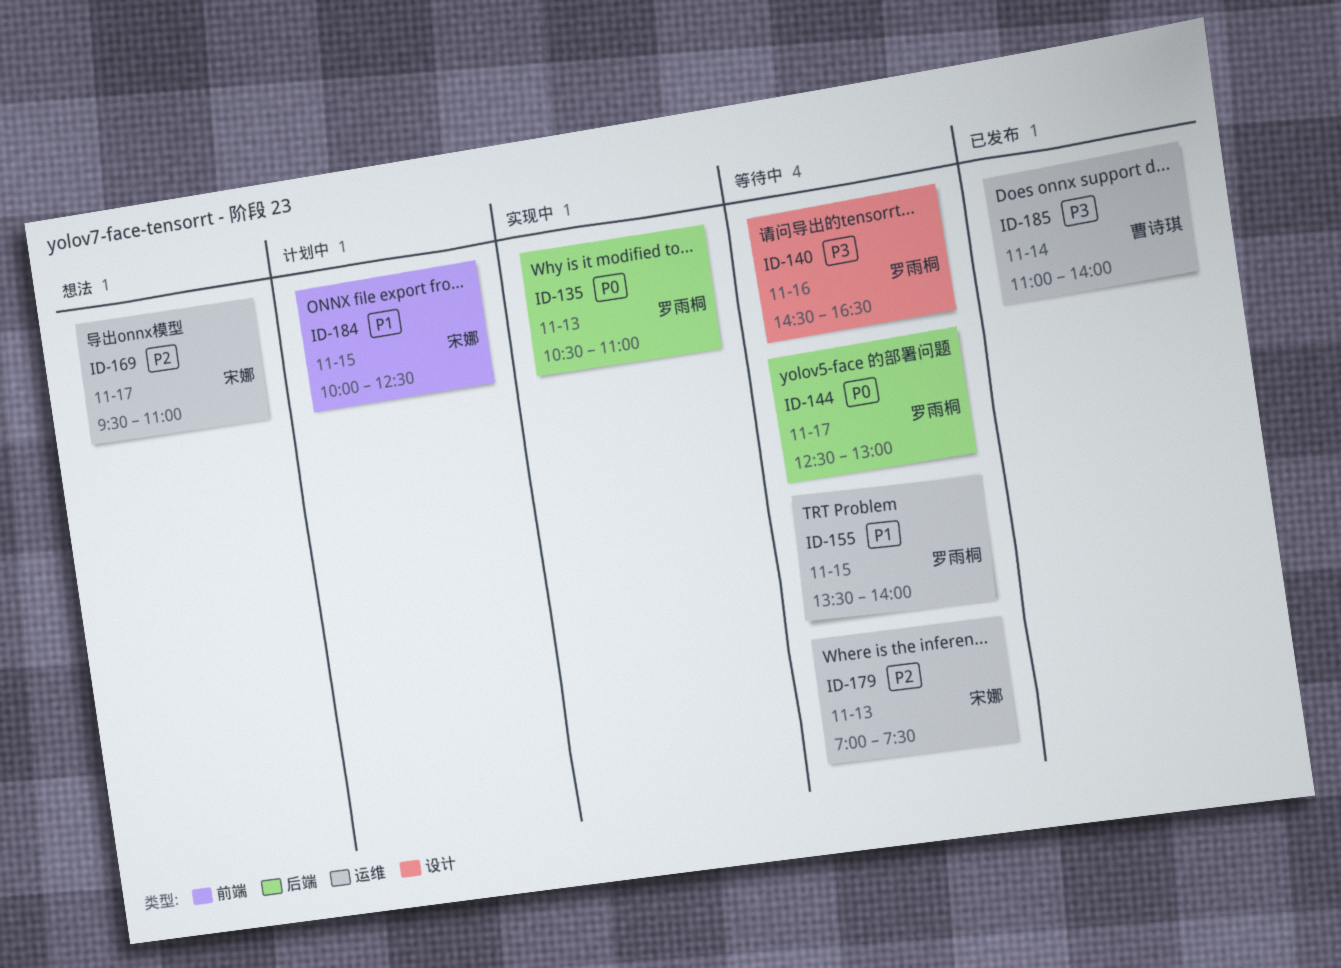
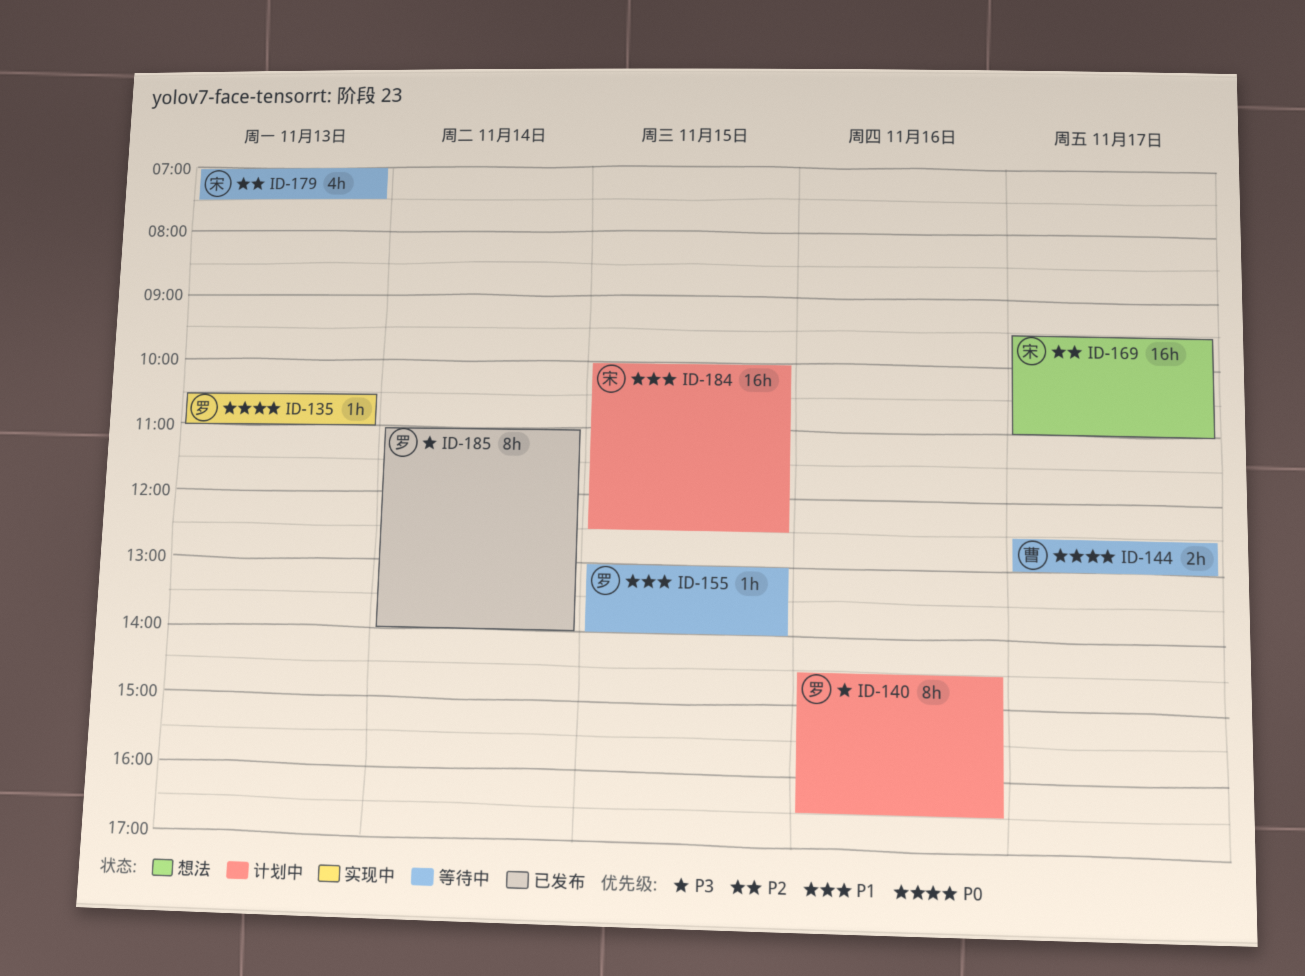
ID-140, status: 等待中 -> 计划中
ID-144, owner: 罗雨桐 -> 曹诗琪
ID-155, begins: 13:30 -> 13:00
ID-185, owner: 曹诗琪 -> 罗雨桐

